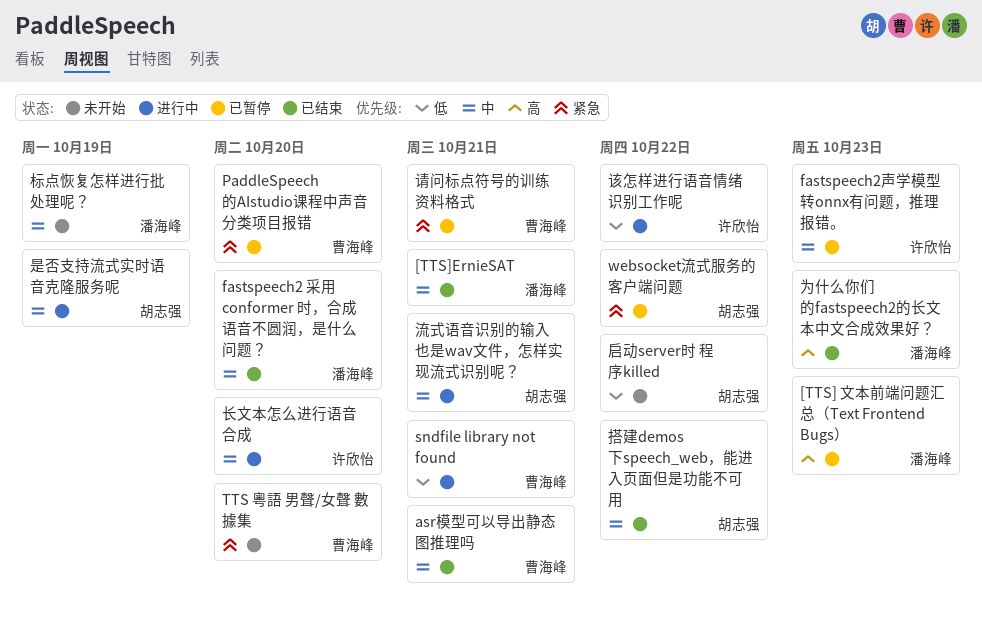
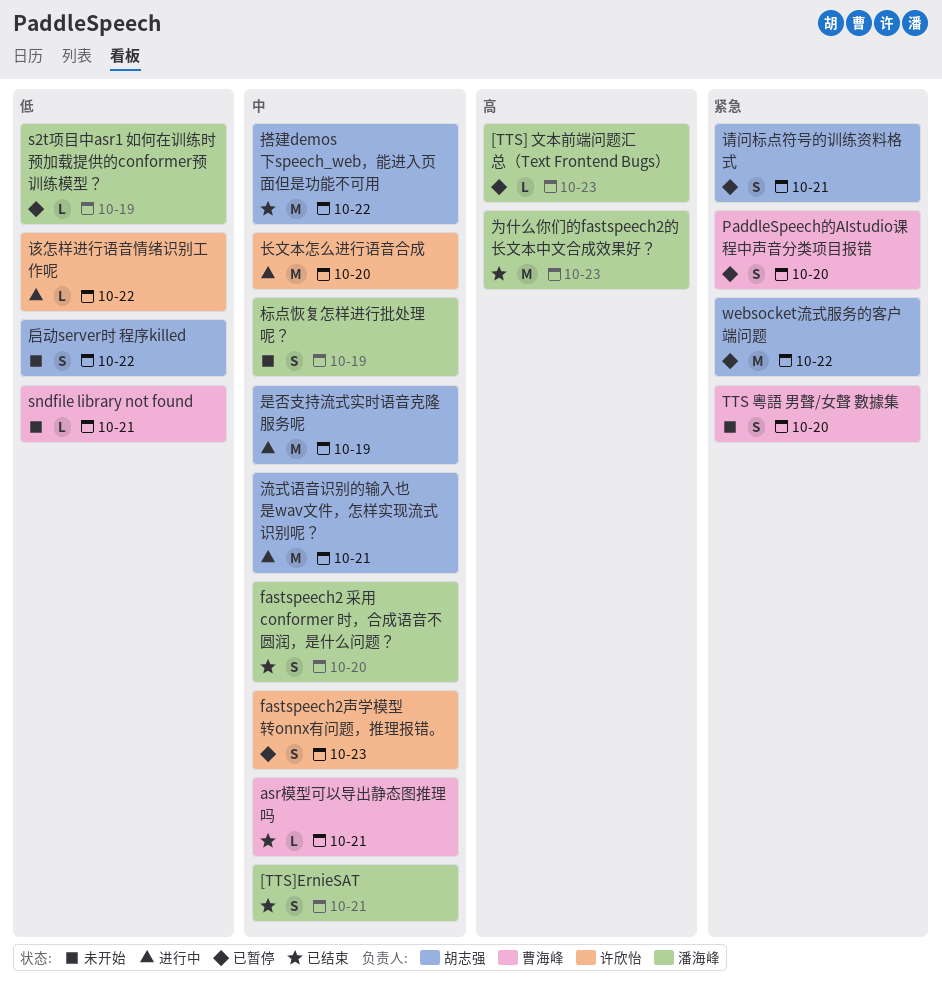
s2t项目中asr1 如何在训练时预加载提供的conformer预训练模型？: none -> present
sndfile library not found, status: 进行中 -> 未开始
请问标点符号的训练资料格式, owner: 曹海峰 -> 胡志强

